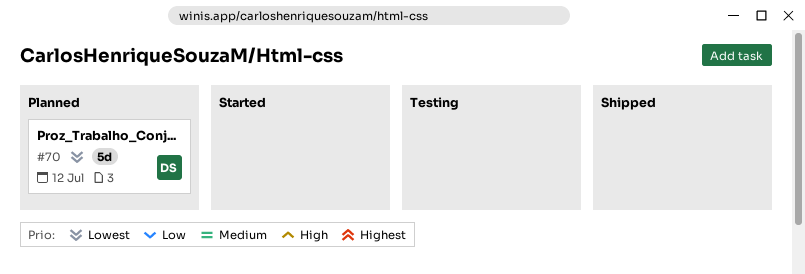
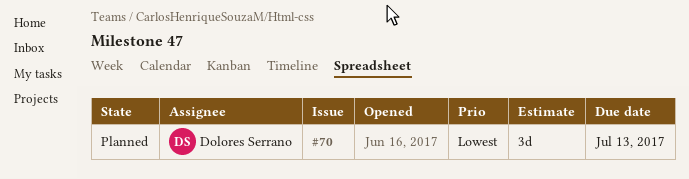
#70, estimate: 5d -> 3d
#70, due: Jul 12 -> Jul 13

